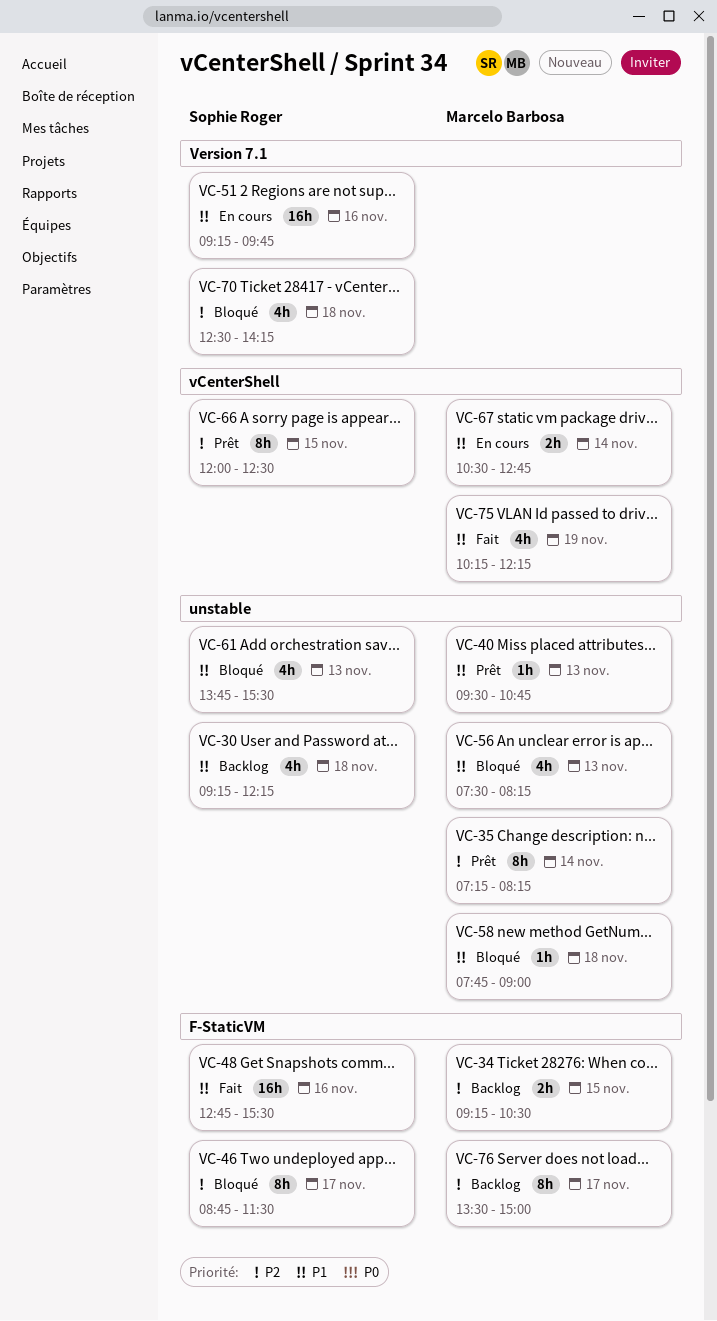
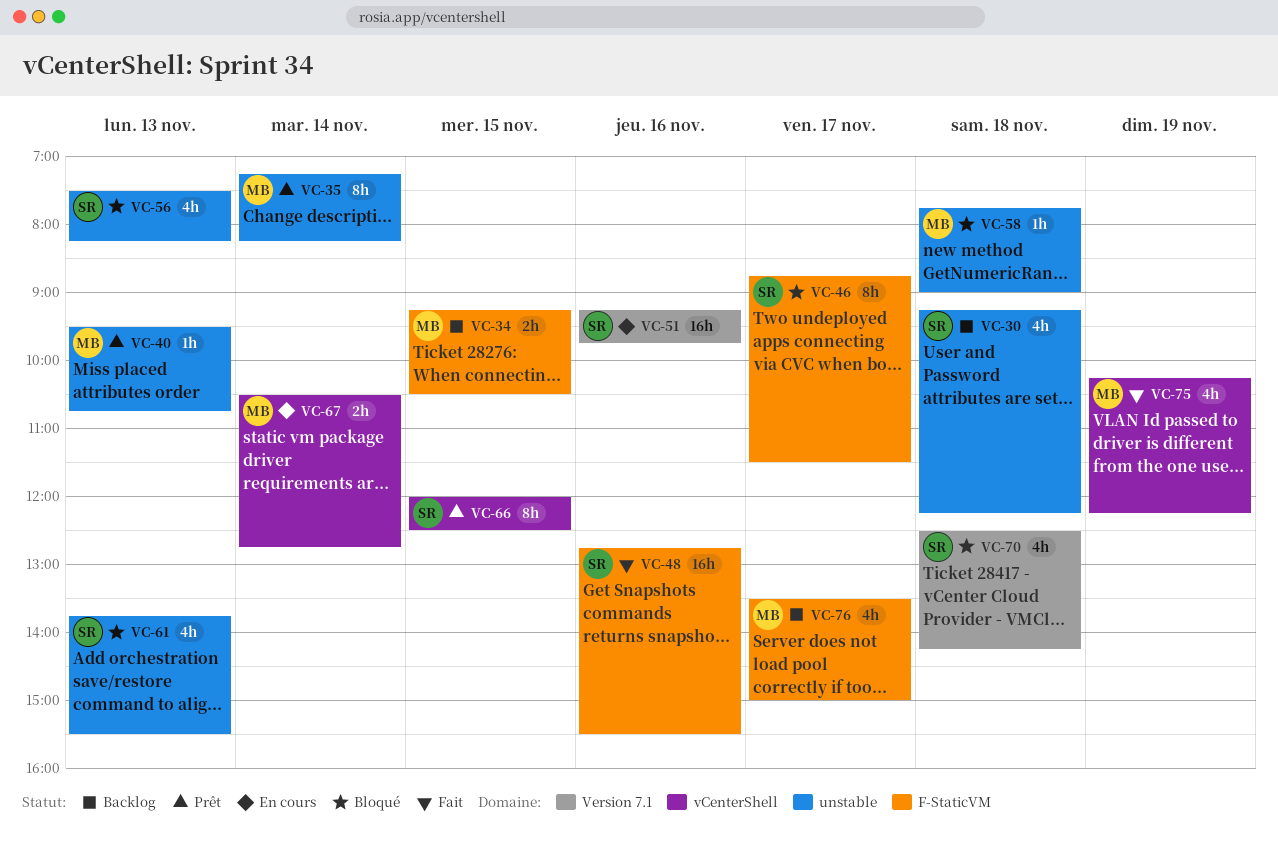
VC-56, owner: Marcelo Barbosa -> Sophie Roger
VC-76, estimate: 8h -> 4h

